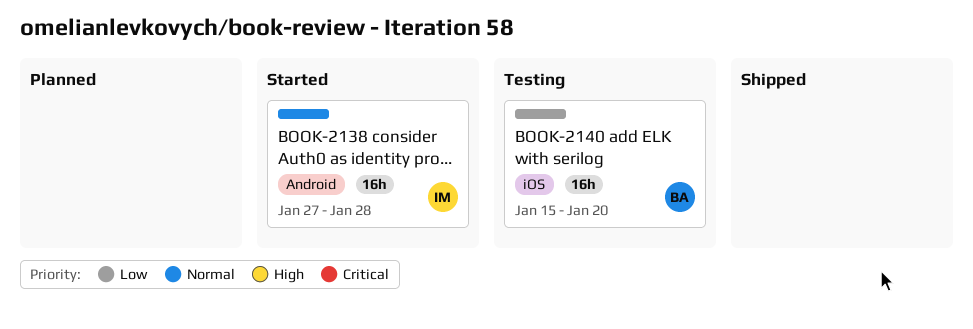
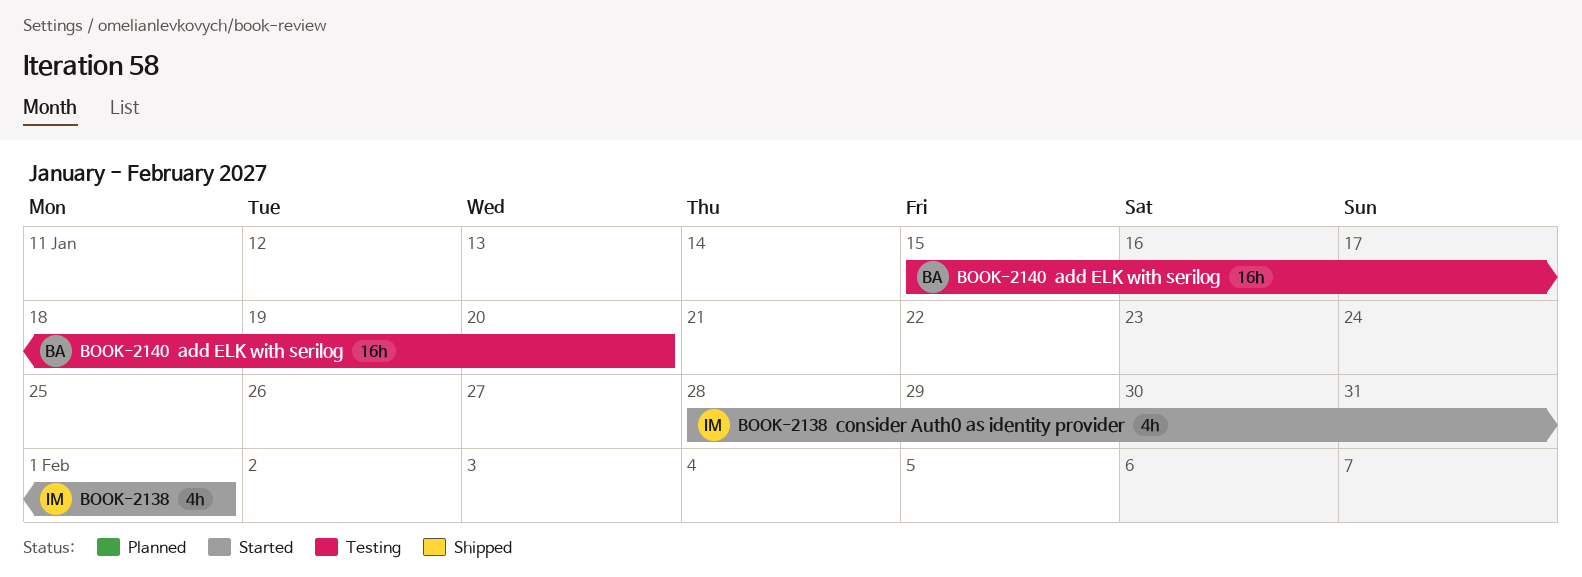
BOOK-2138, estimate: 16h -> 4h
BOOK-2138, start: Jan 27 -> Jan 28
BOOK-2138, due: Jan 28 -> Feb 1

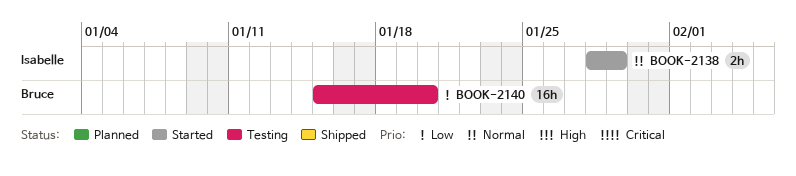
BOOK-2138, estimate: 4h -> 2h
BOOK-2138, due: Feb 1 -> Jan 29

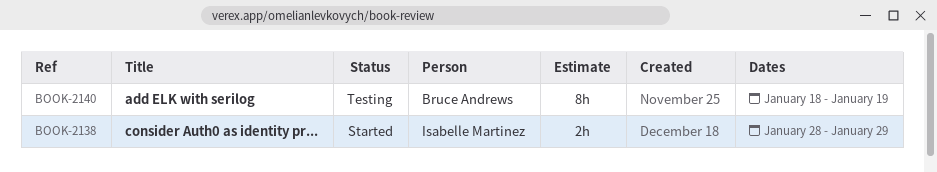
BOOK-2140, estimate: 16h -> 8h
BOOK-2140, start: Jan 15 -> Jan 18
BOOK-2140, due: Jan 20 -> Jan 19

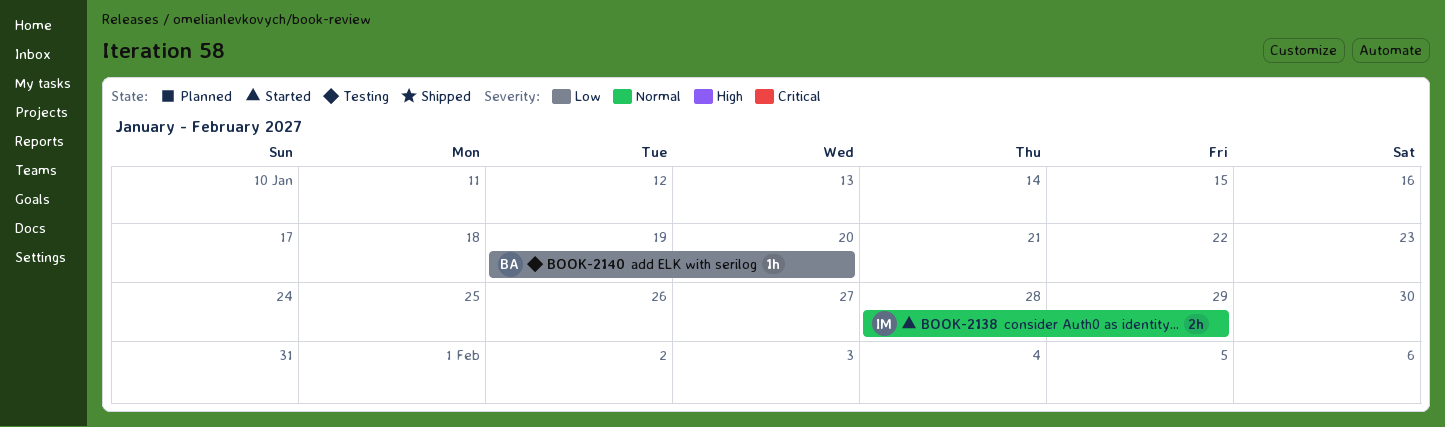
BOOK-2140, estimate: 8h -> 1h
BOOK-2140, start: Jan 18 -> Jan 19
BOOK-2140, due: Jan 19 -> Jan 20

